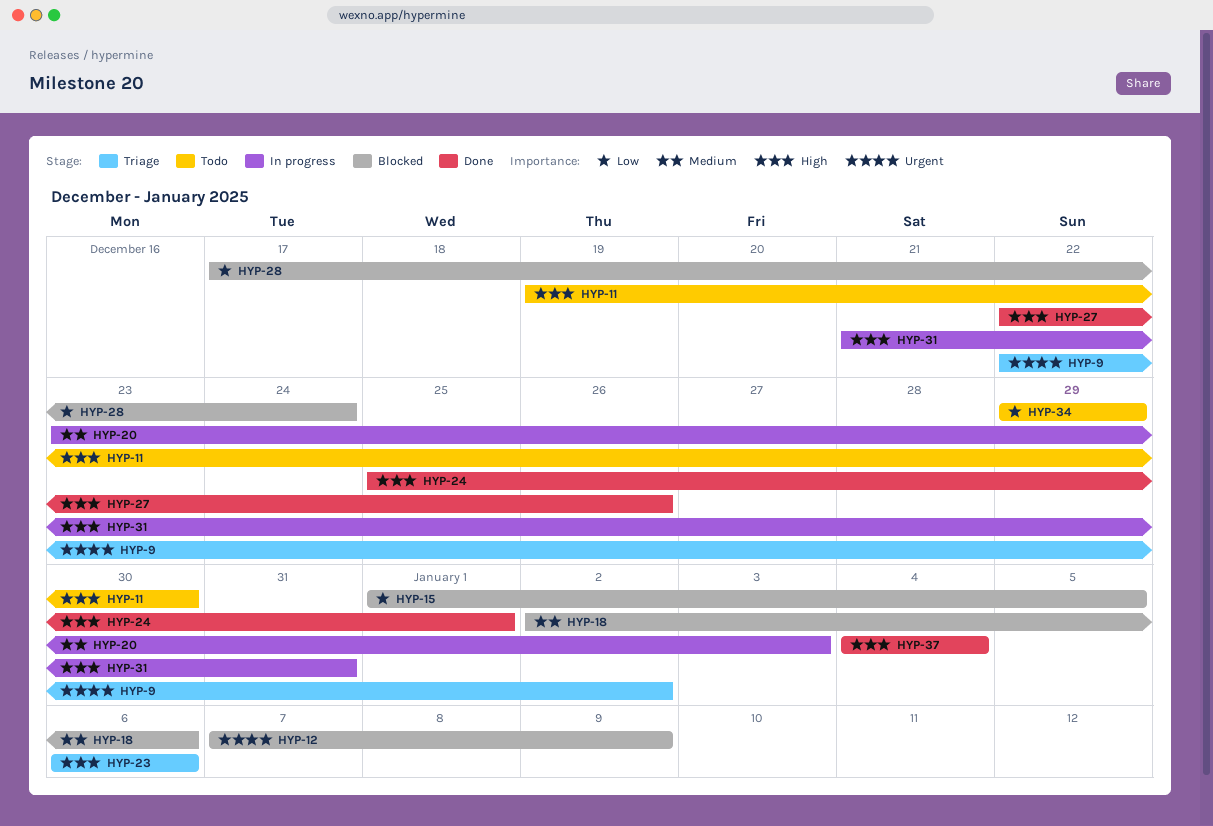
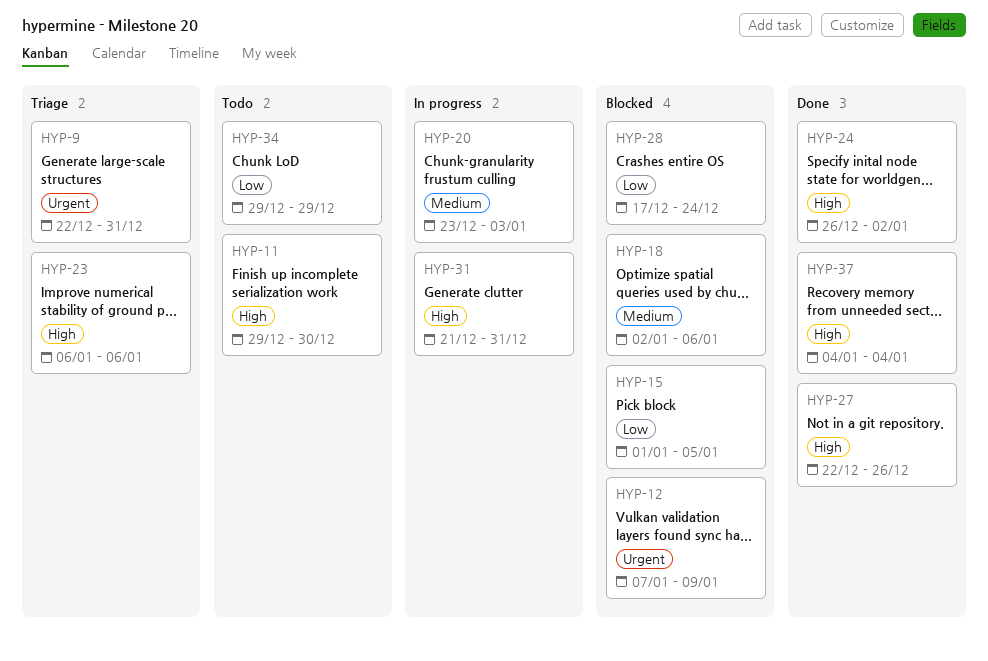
HYP-9, due: Jan 2 -> Dec 31
HYP-11, start: Dec 19 -> Dec 29
HYP-24, start: Dec 25 -> Dec 26
HYP-24, due: Jan 1 -> Jan 2

